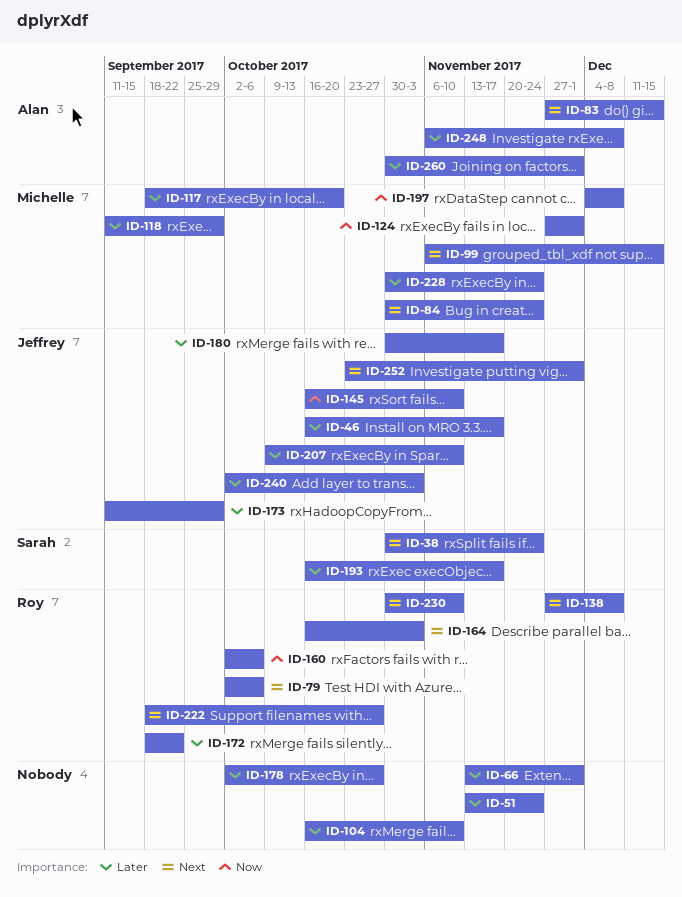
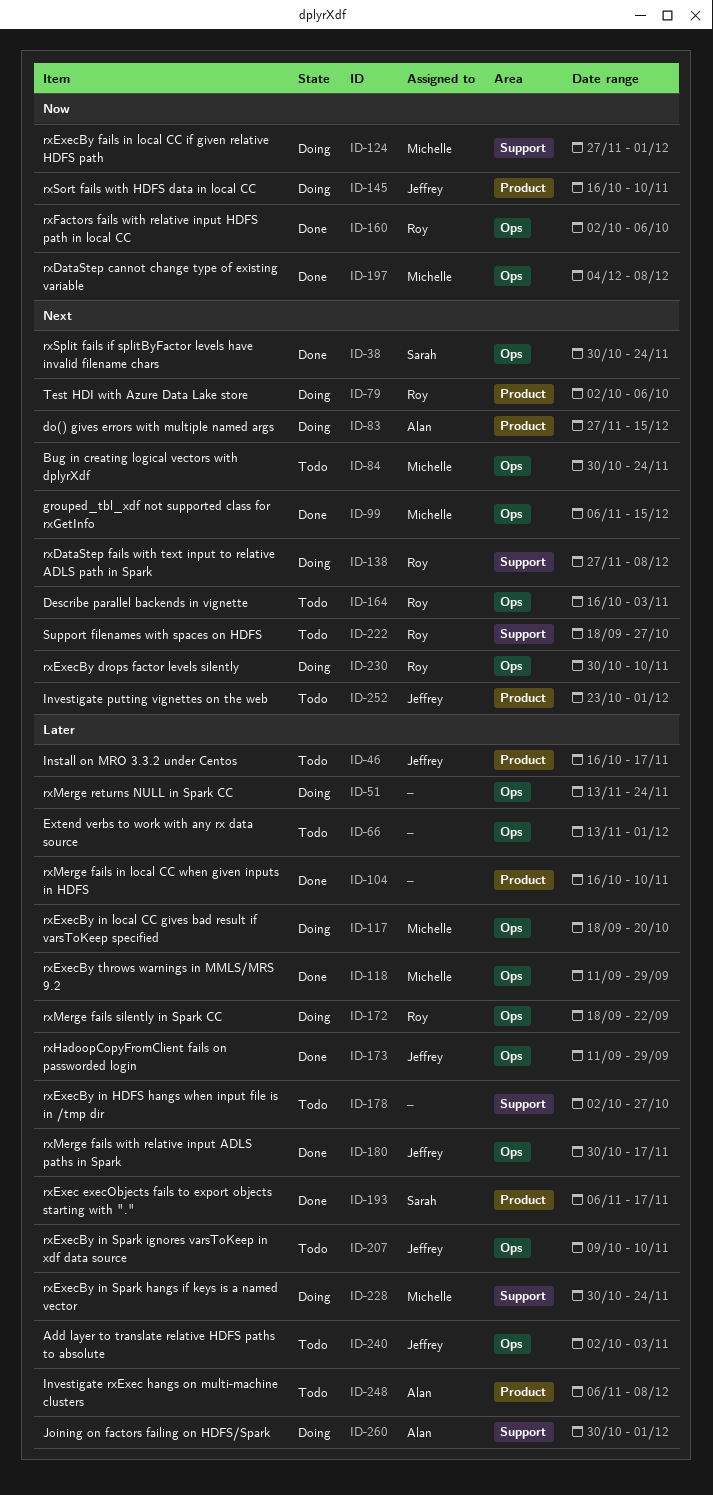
ID-193, start: Oct 16 -> Nov 6

